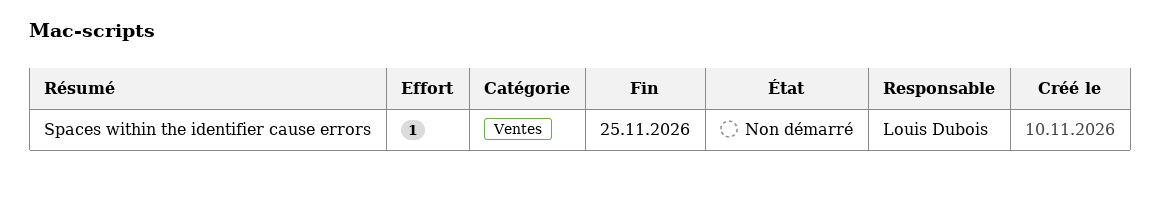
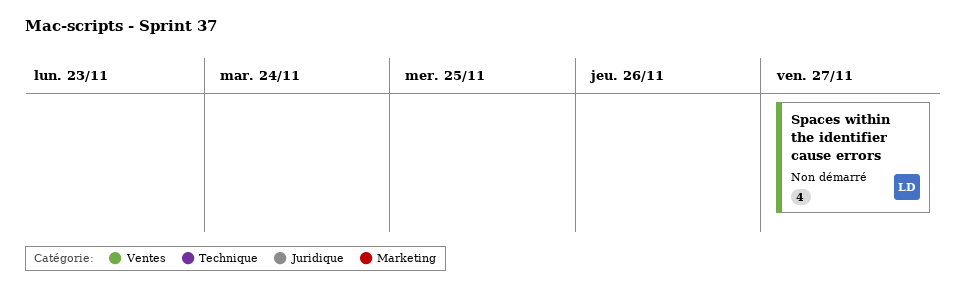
Spaces within the identifier cause errors, estimate: 1 -> 4
Spaces within the identifier cause errors, due: Nov 25 -> Nov 27

